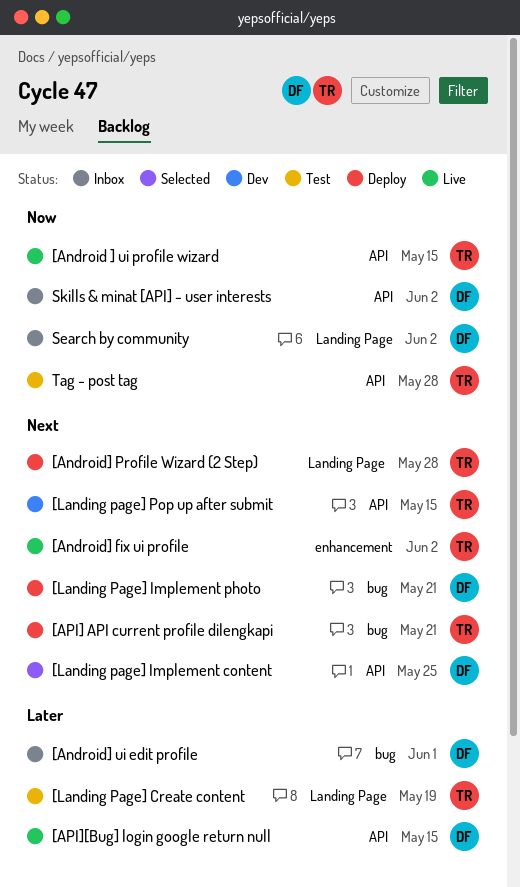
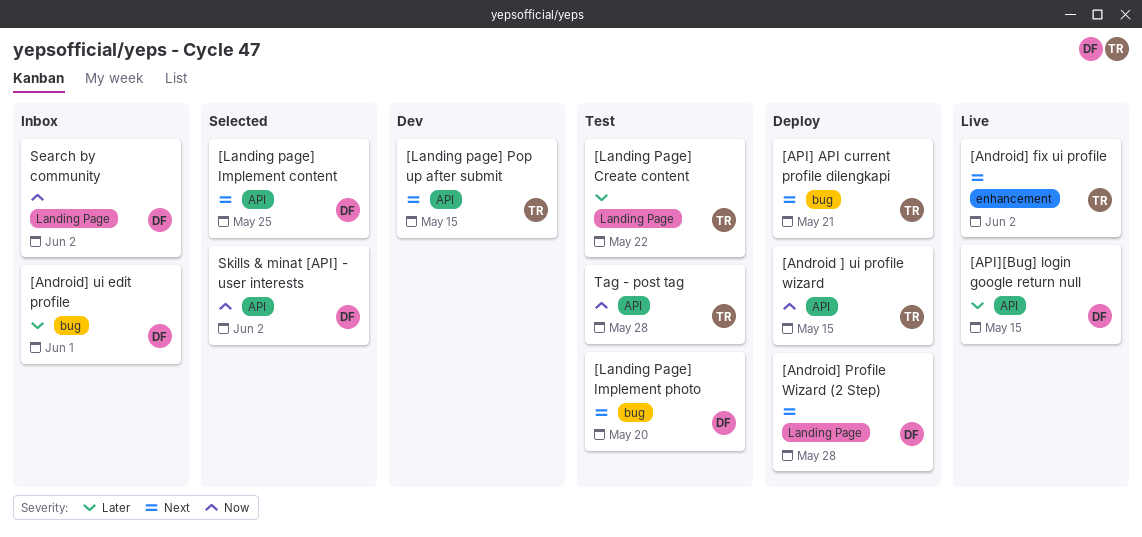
[Android ] ui profile wizard, status: Live -> Deploy
[Android] Profile Wizard (2 Step), owner: TR -> DF
[Landing Page] Create content, due: May 19 -> May 22
[Landing Page] Implement photo, status: Deploy -> Test
[Landing Page] Implement photo, due: May 21 -> May 20
Skills & minat [API] - user interests, status: Inbox -> Selected

